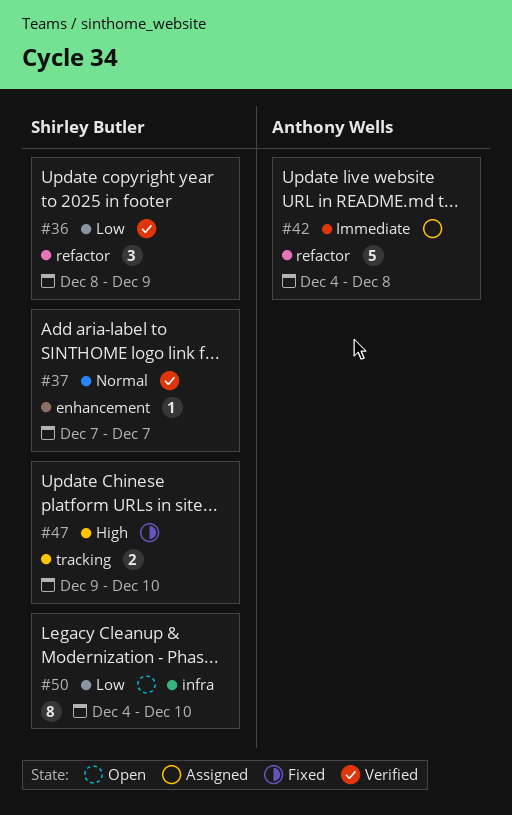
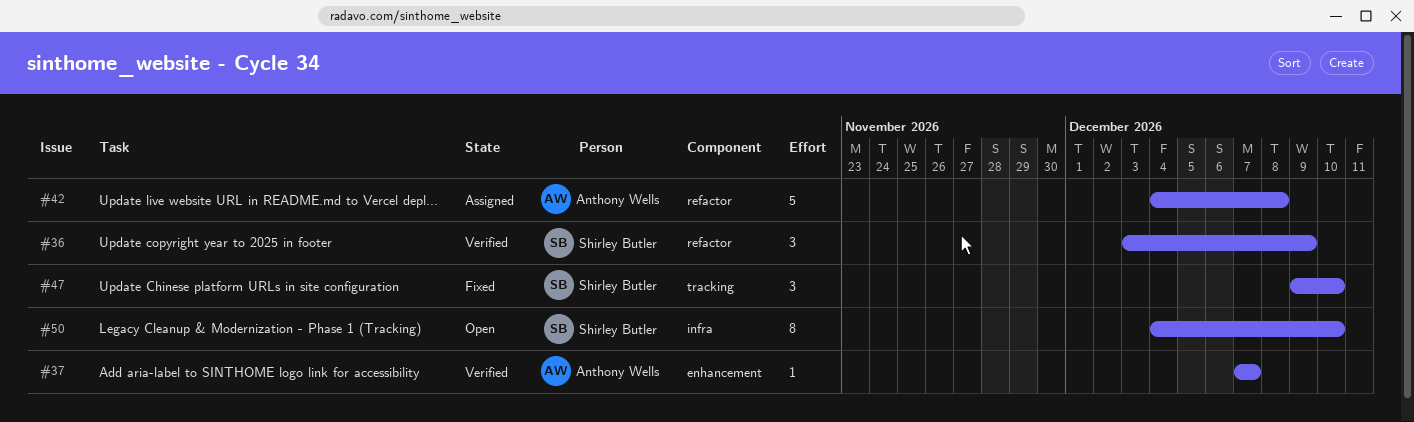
#36, start: Dec 8 -> Dec 3
#37, owner: Shirley Butler -> Anthony Wells
#47, estimate: 2 -> 3

